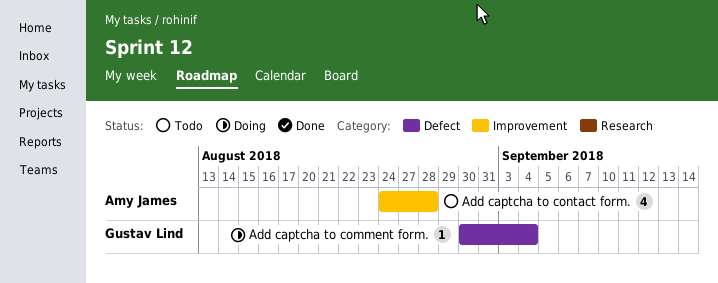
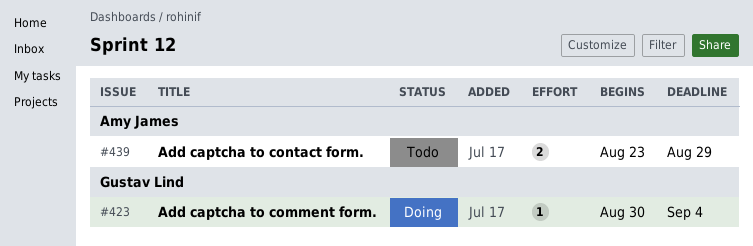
Add captcha to contact form., estimate: 4 -> 2
Add captcha to contact form., start: Aug 24 -> Aug 23
Add captcha to contact form., due: Aug 28 -> Aug 29

